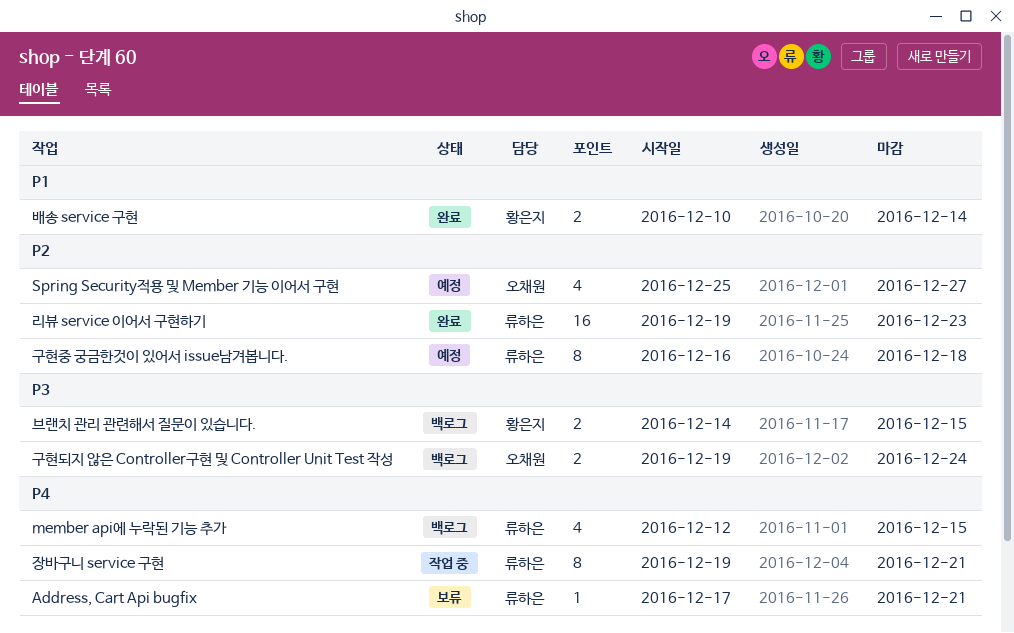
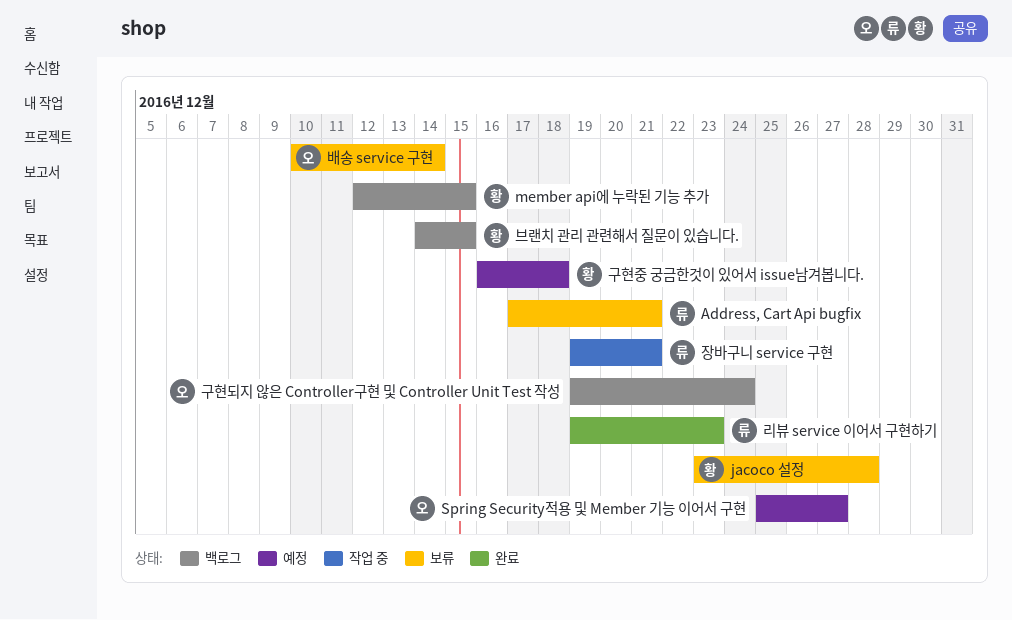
jacoco 설정: none -> present
member api에 누락된 기능 추가, owner: 류하은 -> 황은지
구현중 궁금한것이 있어서 issue남겨봅니다., owner: 류하은 -> 황은지
배송 service 구현, status: 완료 -> 보류
배송 service 구현, owner: 황은지 -> 오채원

